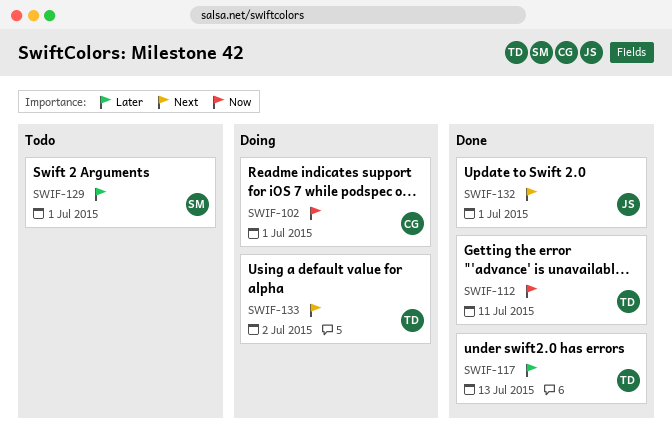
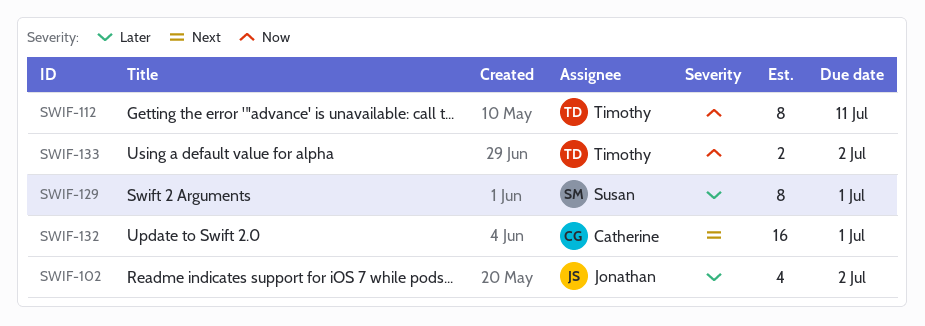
SWIF-102, owner: Catherine -> Jonathan
SWIF-102, priority: Now -> Later
SWIF-102, due: Jul 1 -> Jul 2
SWIF-117: present -> none
SWIF-132, owner: Jonathan -> Catherine
SWIF-133, priority: Next -> Now

